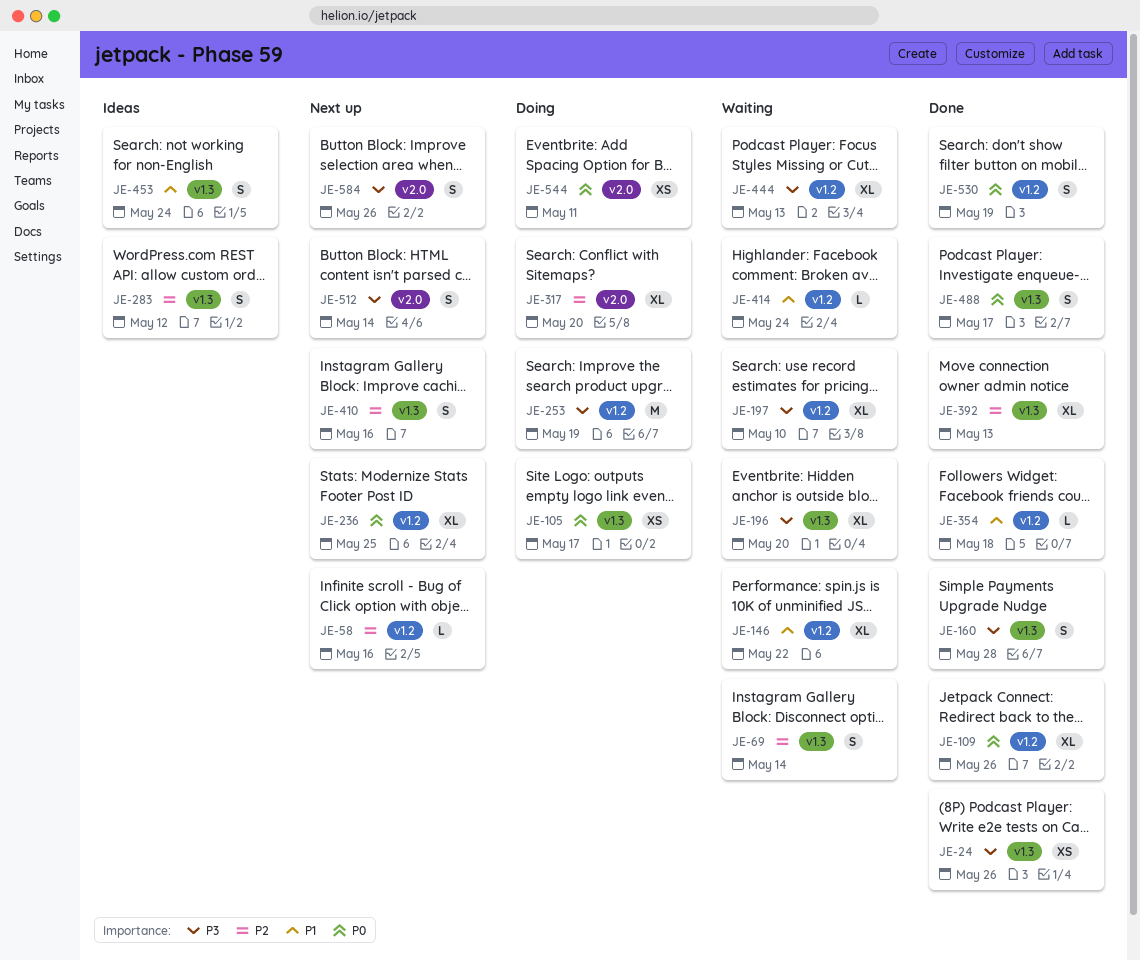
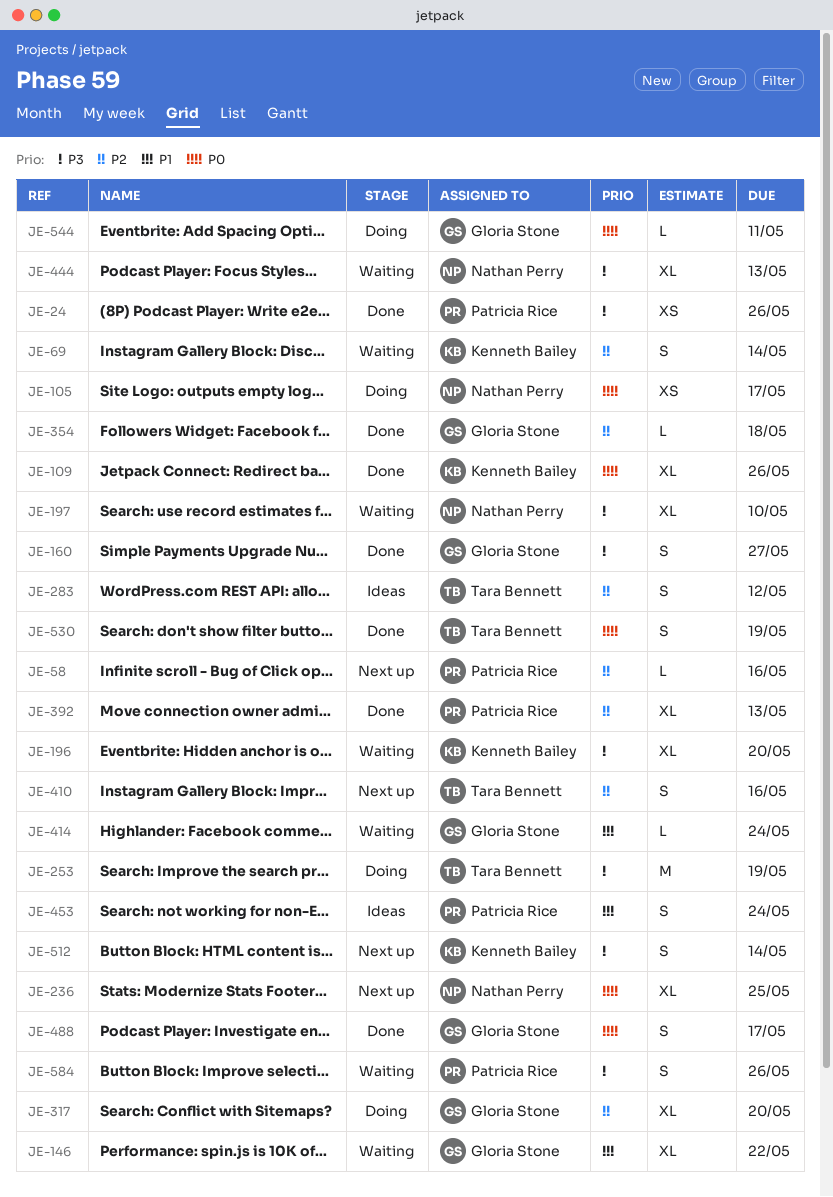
JE-160, due: May 28 -> May 27
JE-354, priority: P1 -> P2
JE-544, estimate: XS -> L
JE-584, status: Next up -> Waiting

